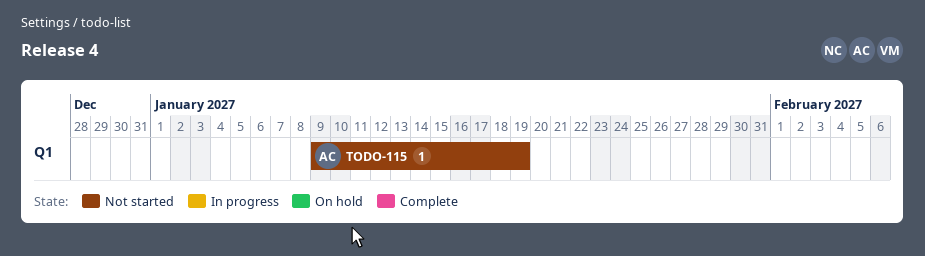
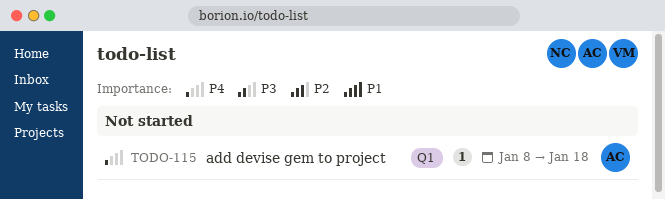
TODO-115, start: Jan 9 -> Jan 8
TODO-115, due: Jan 19 -> Jan 18

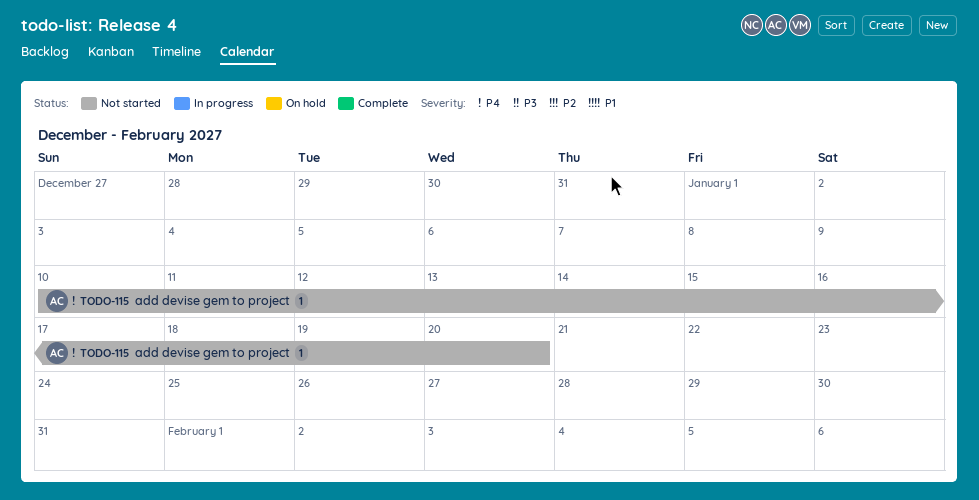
TODO-115, start: Jan 8 -> Jan 10
TODO-115, due: Jan 18 -> Jan 20

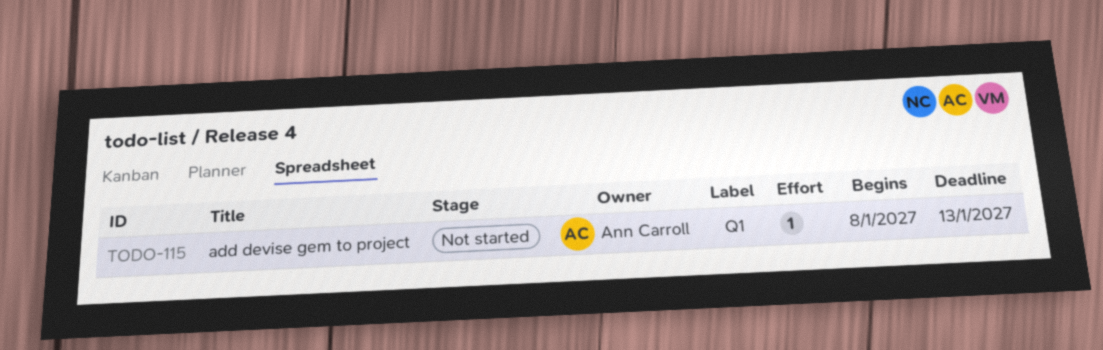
TODO-115, start: Jan 10 -> Jan 8
TODO-115, due: Jan 20 -> Jan 13

